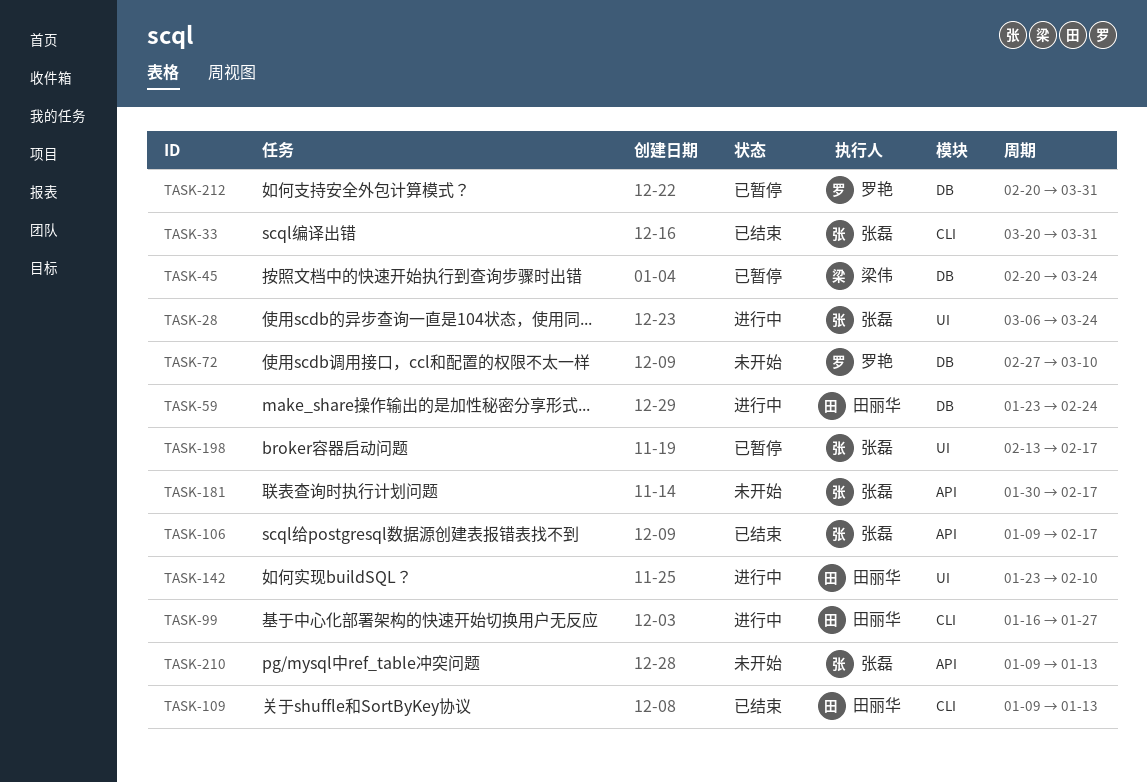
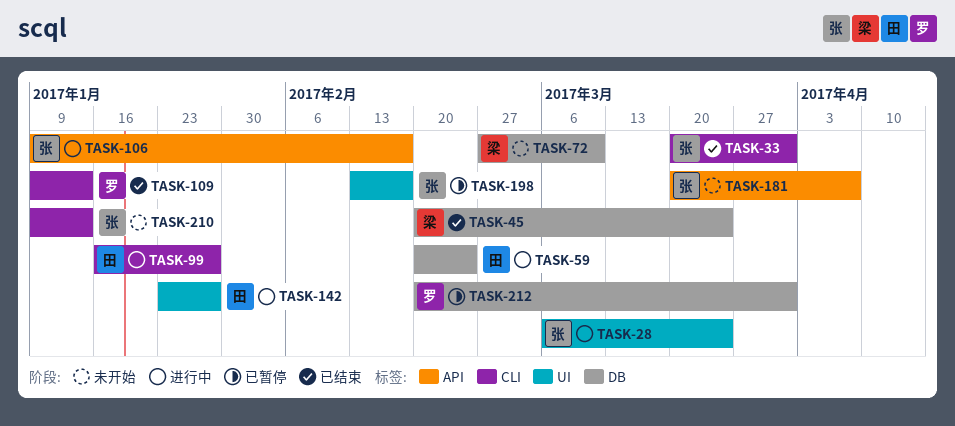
TASK-45, status: 已暂停 -> 已结束
TASK-59, start: Jan 23 -> Feb 20
TASK-72, owner: 罗艳 -> 梁伟
TASK-106, status: 已结束 -> 进行中
TASK-109, owner: 田丽华 -> 罗艳
TASK-142, due: Feb 10 -> Jan 27
TASK-181, start: Jan 30 -> Mar 20
TASK-181, due: Feb 17 -> Apr 7
TASK-210, label: API -> CLI

